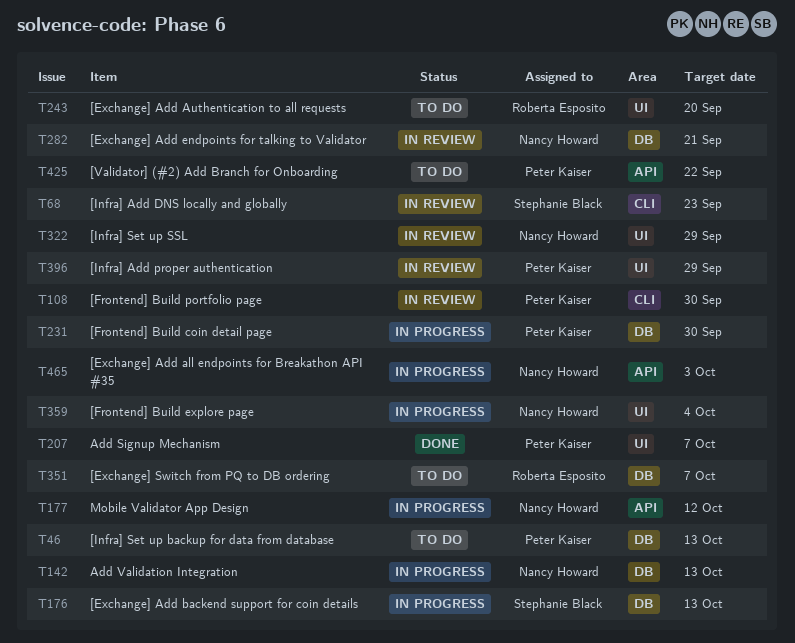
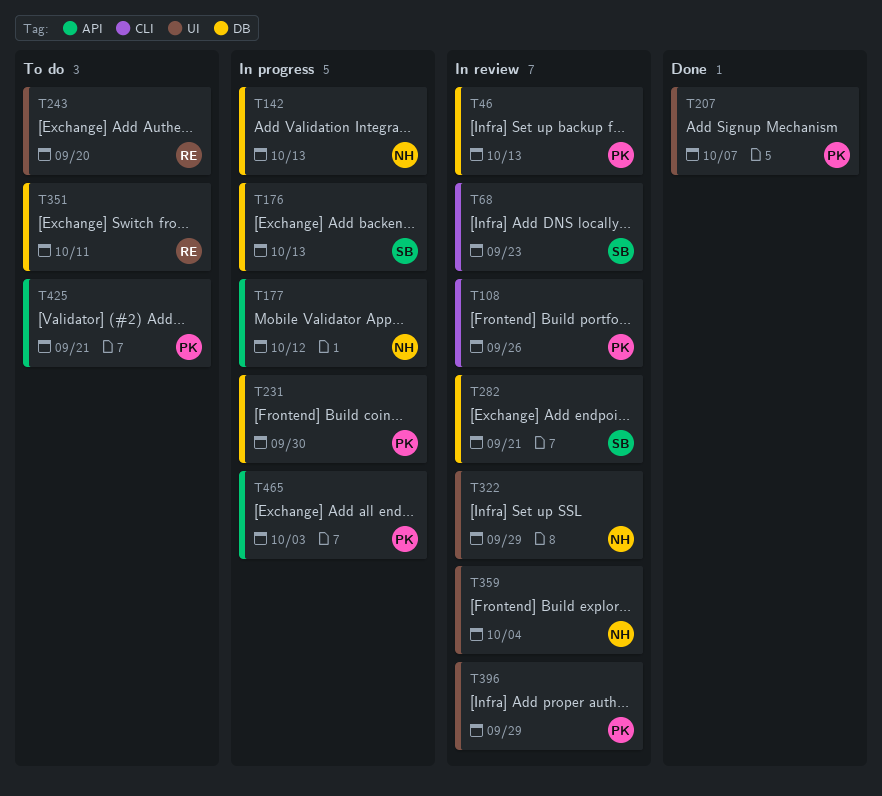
T46, status: To do -> In review
T108, due: Sep 30 -> Sep 26
T282, owner: Nancy Howard -> Stephanie Black
T351, due: Oct 7 -> Oct 11
T359, status: In progress -> In review
T425, due: Sep 22 -> Sep 21
T465, owner: Nancy Howard -> Peter Kaiser

